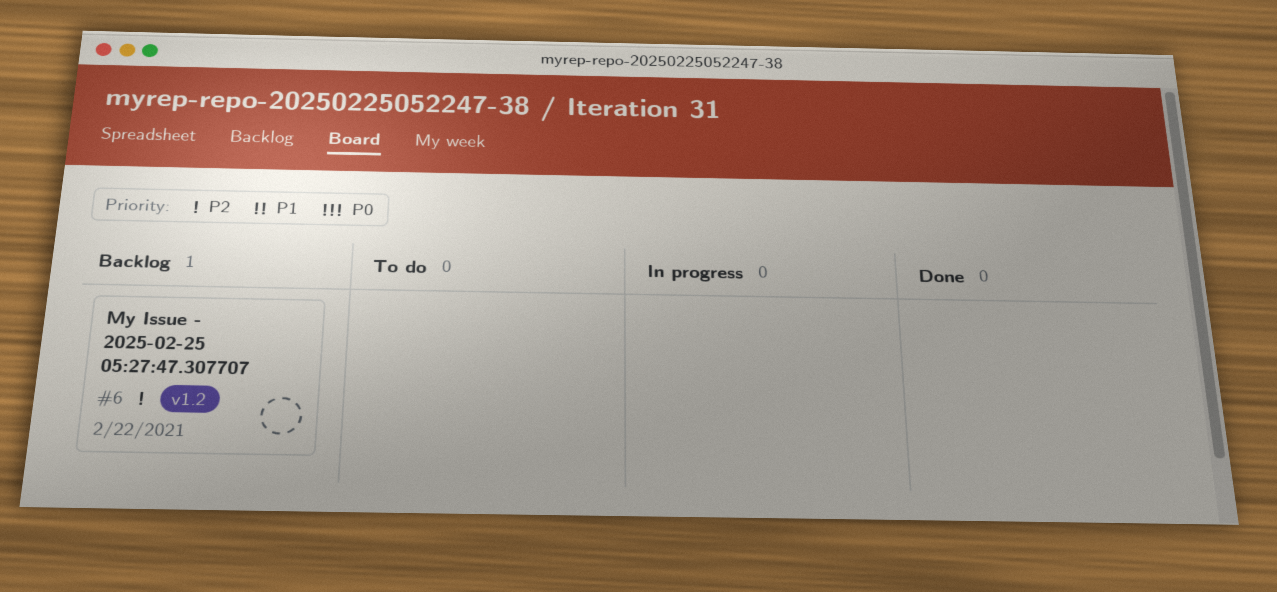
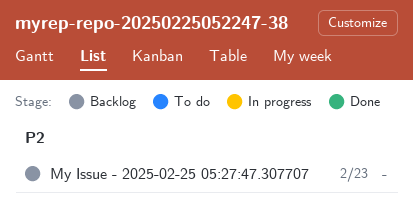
My Issue - 2025-02-25 05:27:47.307707, due: Feb 22 -> Feb 23

